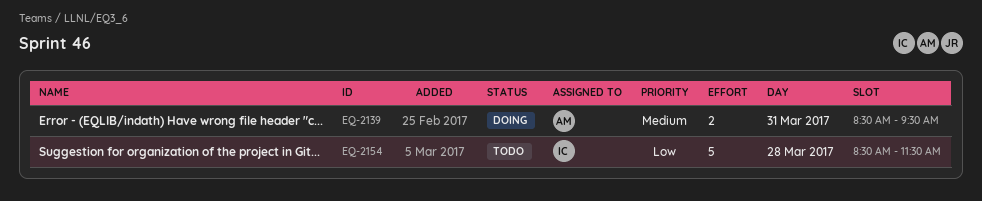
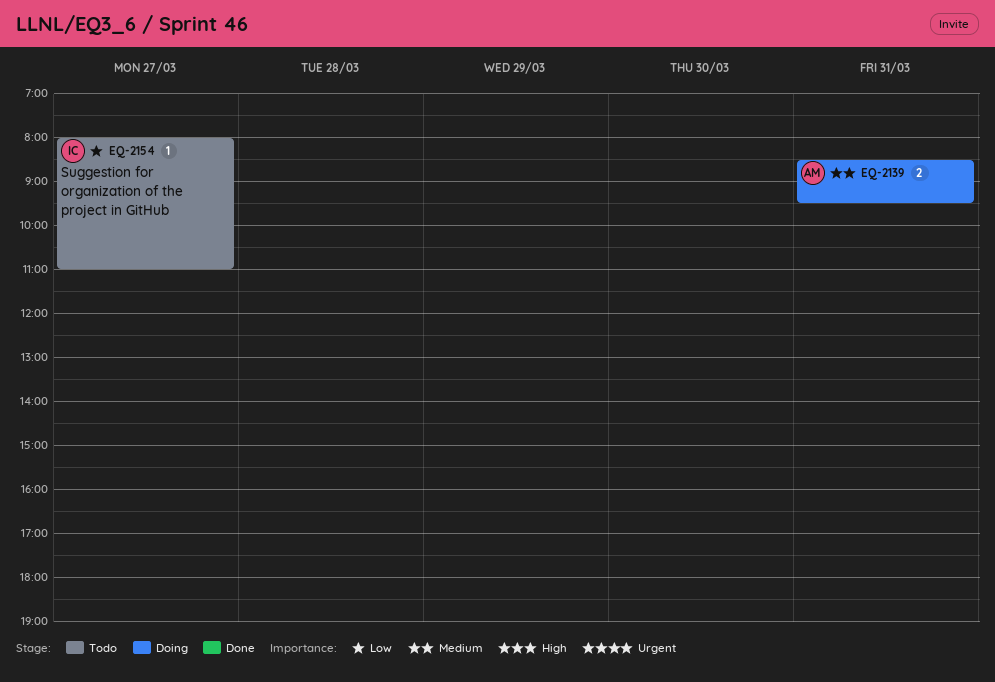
EQ-2154, estimate: 5 -> 1
EQ-2154, day: Mar 28 -> Mar 27
EQ-2154, begins: 08:30 -> 08:00
EQ-2154, ends: 11:30 -> 11:00

